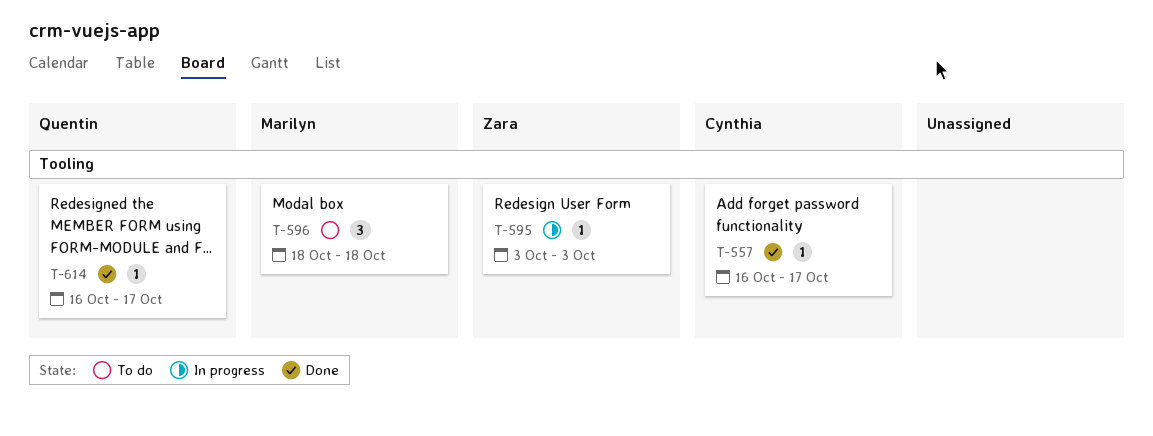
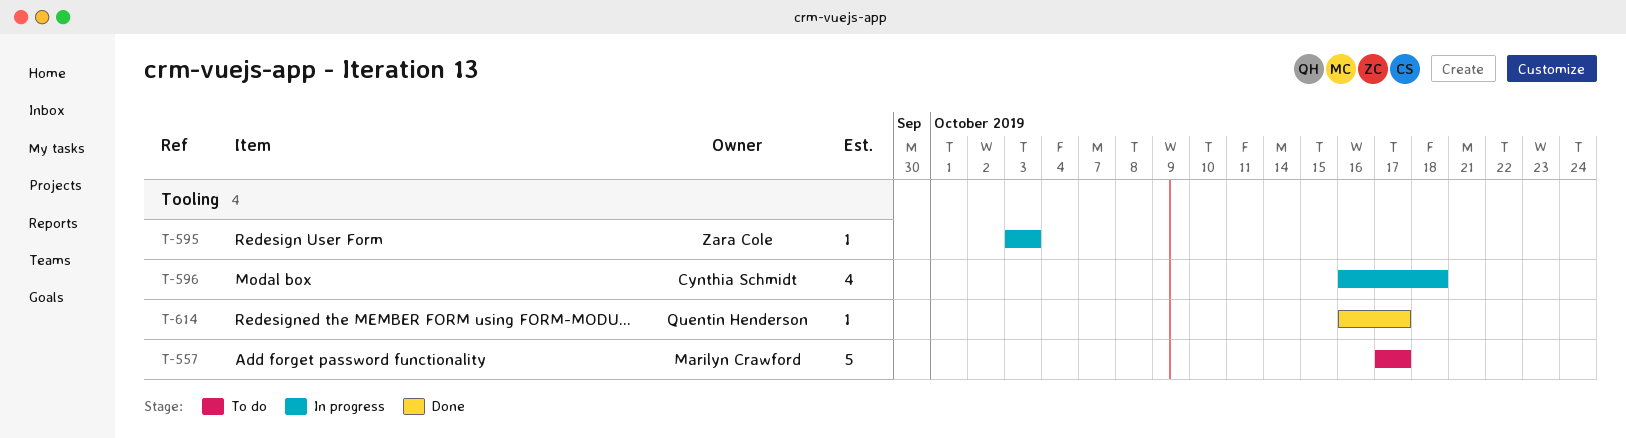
T-557, status: Done -> To do
T-557, owner: Cynthia Schmidt -> Marilyn Crawford
T-557, estimate: 1 -> 5
T-557, start: Oct 16 -> Oct 17
T-596, status: To do -> In progress
T-596, owner: Marilyn Crawford -> Cynthia Schmidt
T-596, estimate: 3 -> 4
T-596, start: Oct 18 -> Oct 16

